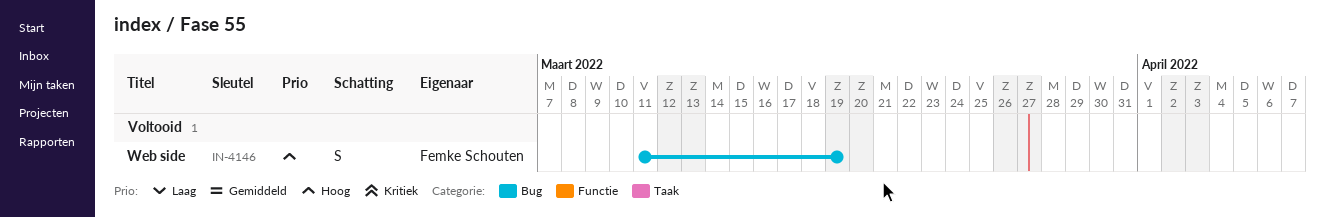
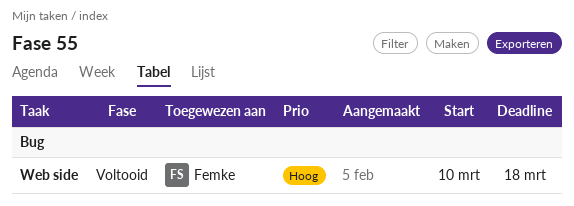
Web side, start: Mar 11 -> Mar 10
Web side, due: Mar 19 -> Mar 18

